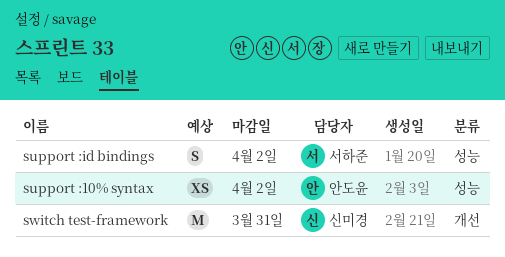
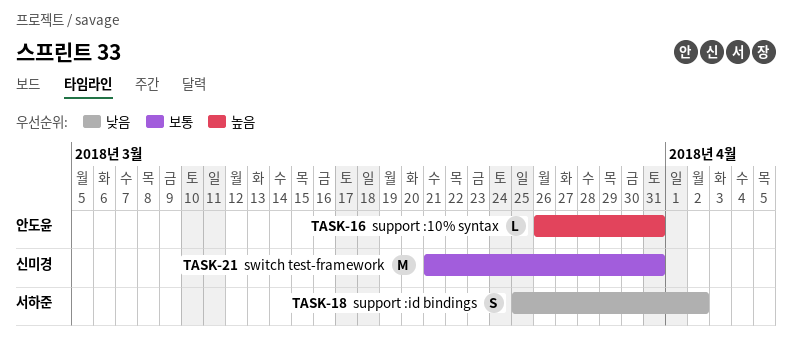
support :10% syntax, estimate: XS -> L
support :10% syntax, due: Apr 2 -> Mar 31

